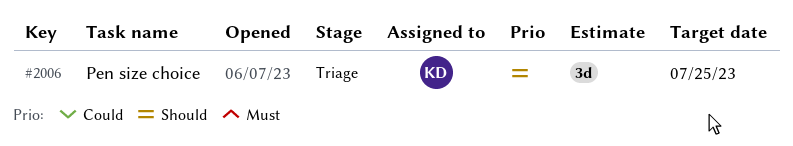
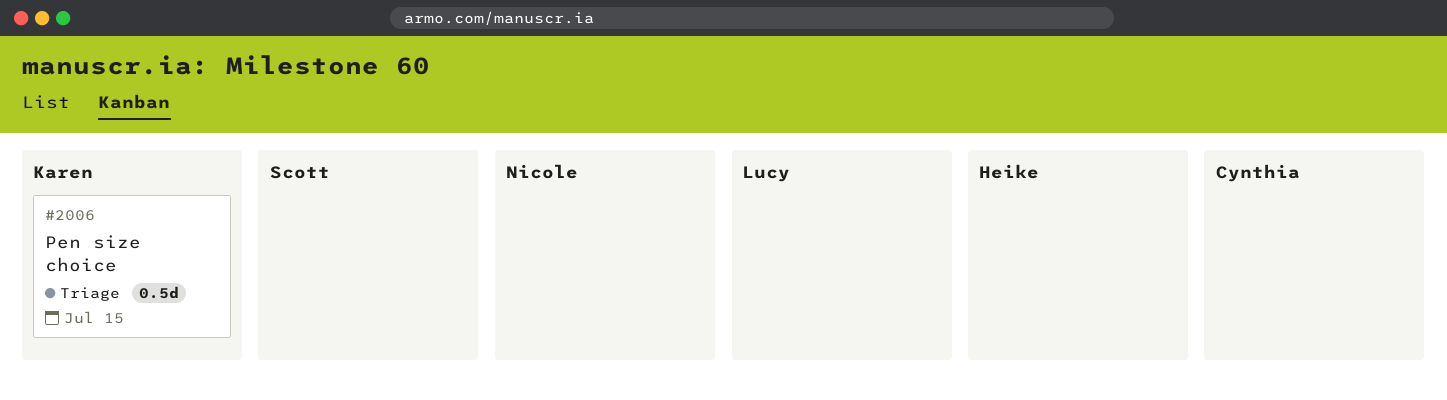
#2006, estimate: 3d -> 0.5d
#2006, due: Jul 25 -> Jul 15

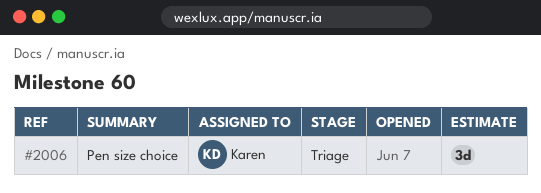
#2006, estimate: 0.5d -> 3d

